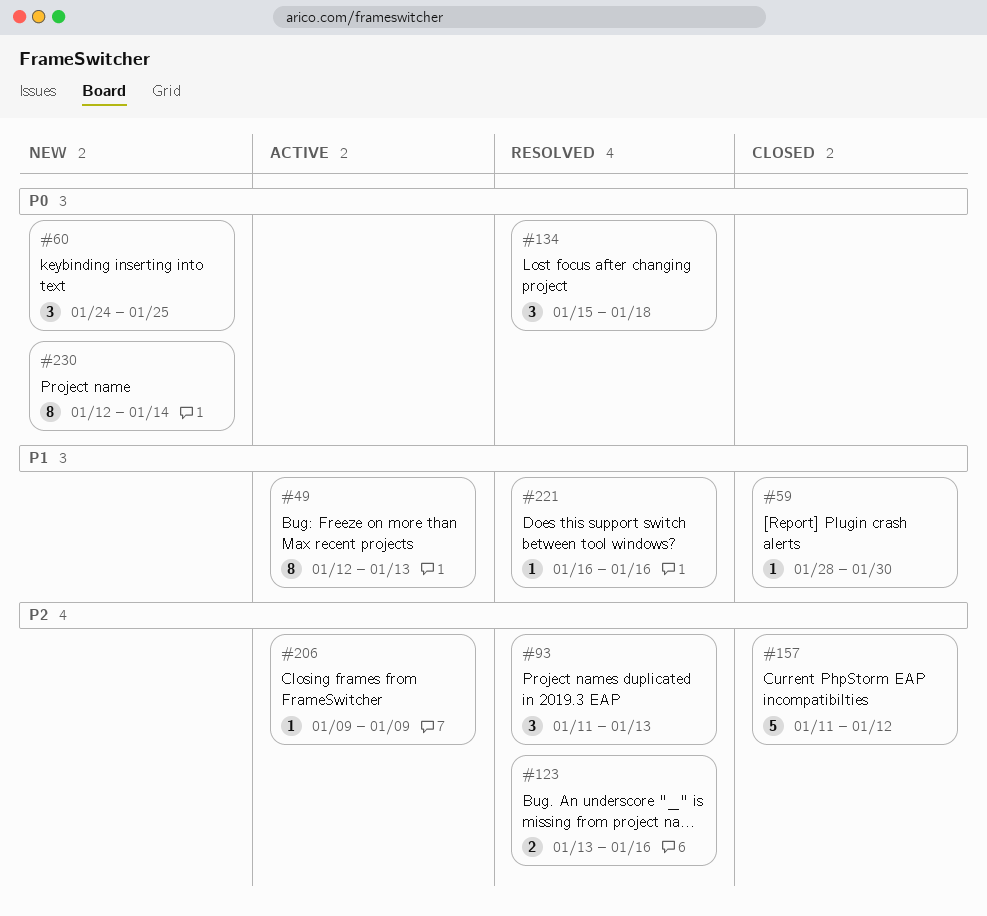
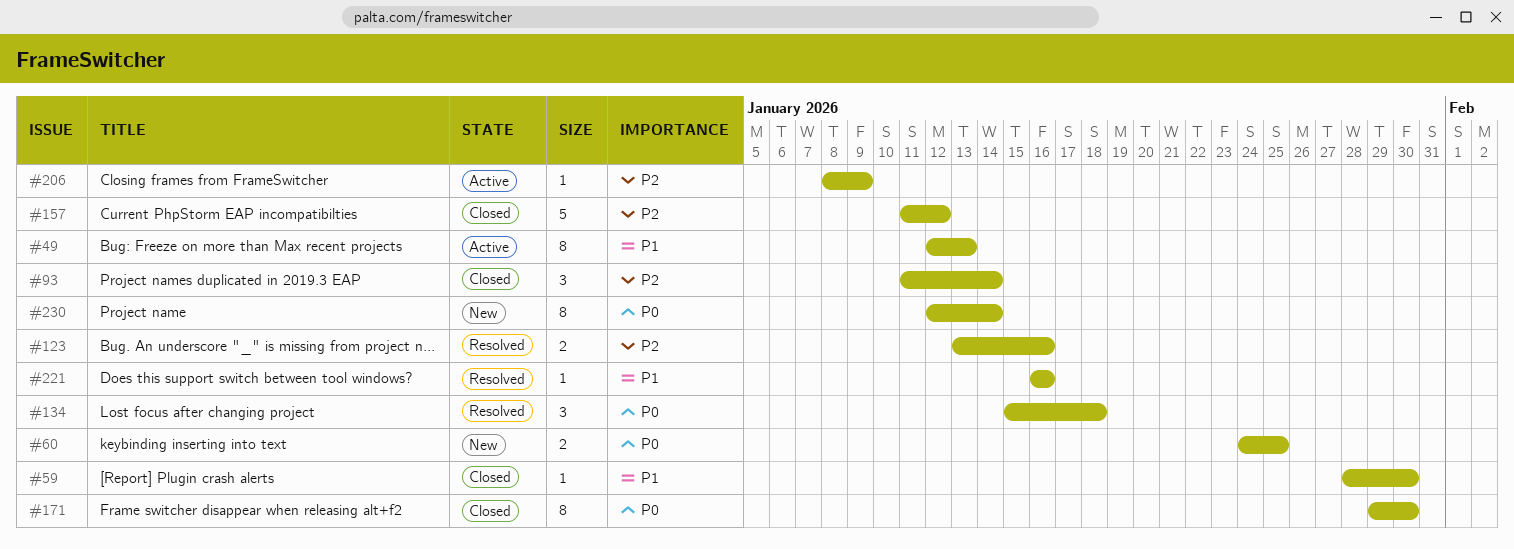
#60, estimate: 3 -> 2
#93, status: Resolved -> Closed
#93, due: Jan 13 -> Jan 14
#171: none -> present
#206, start: Jan 9 -> Jan 8

